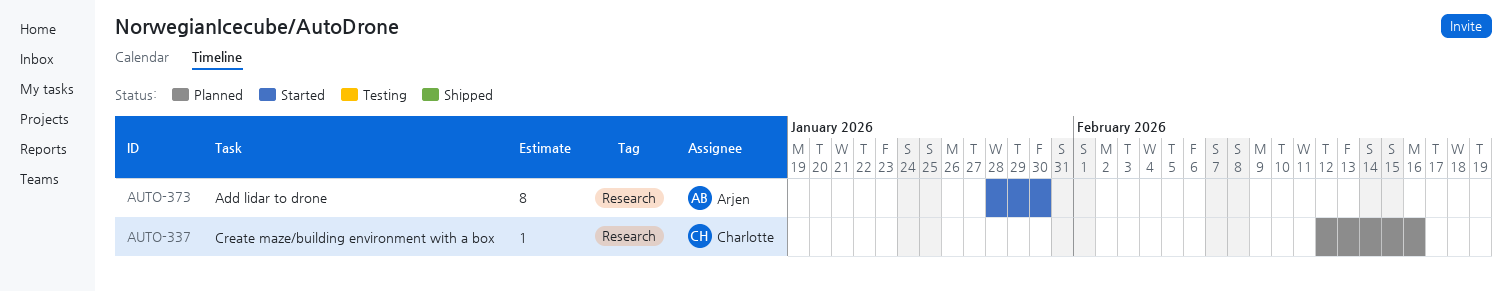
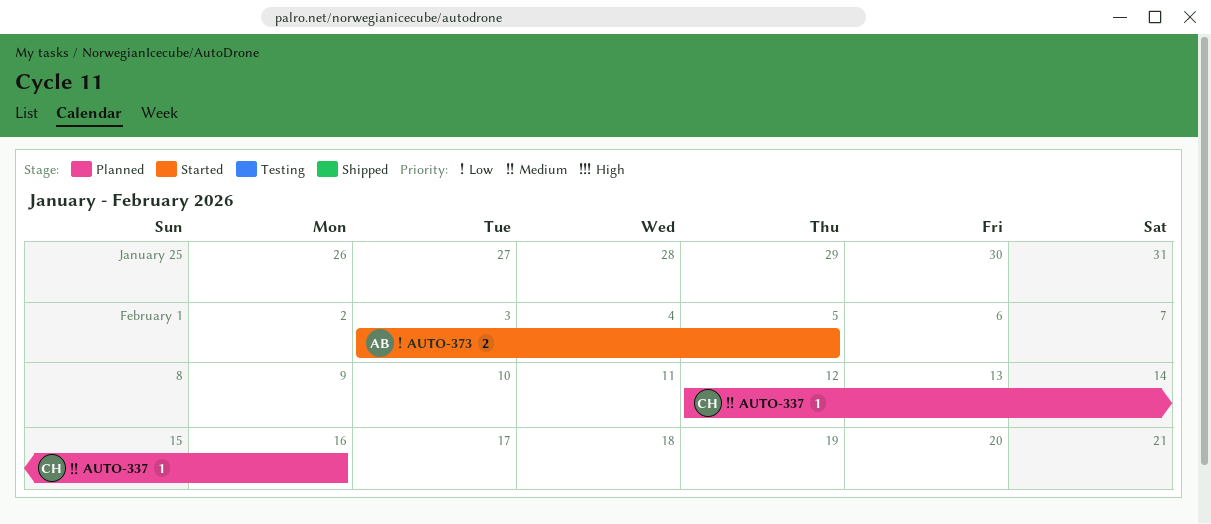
AUTO-373, estimate: 8 -> 2
AUTO-373, start: Jan 28 -> Feb 3
AUTO-373, due: Jan 30 -> Feb 5

